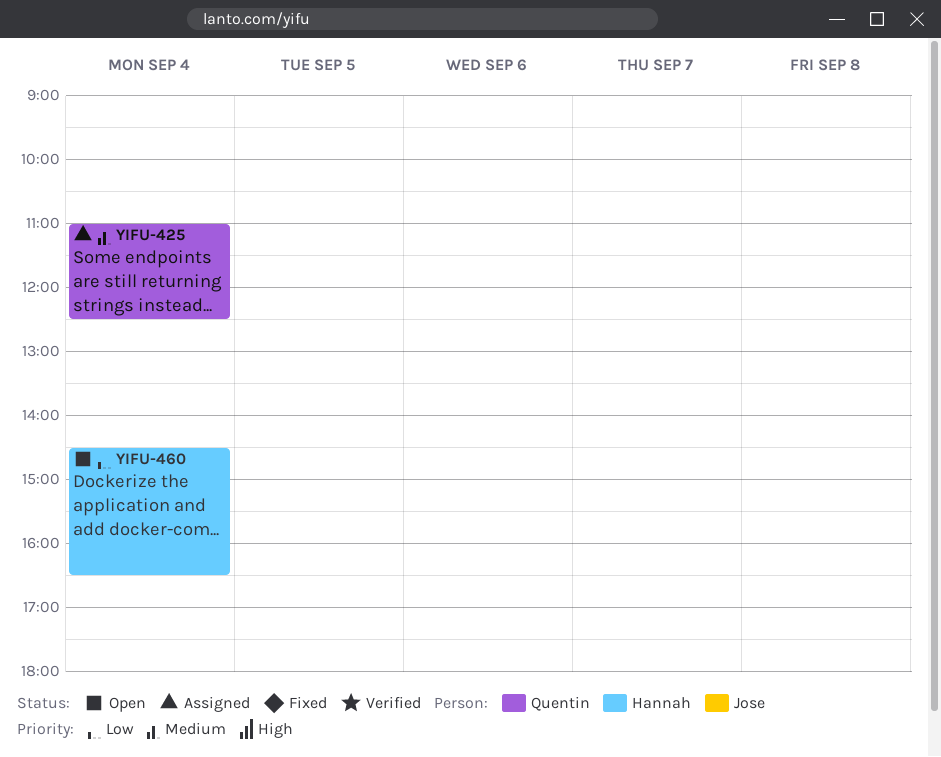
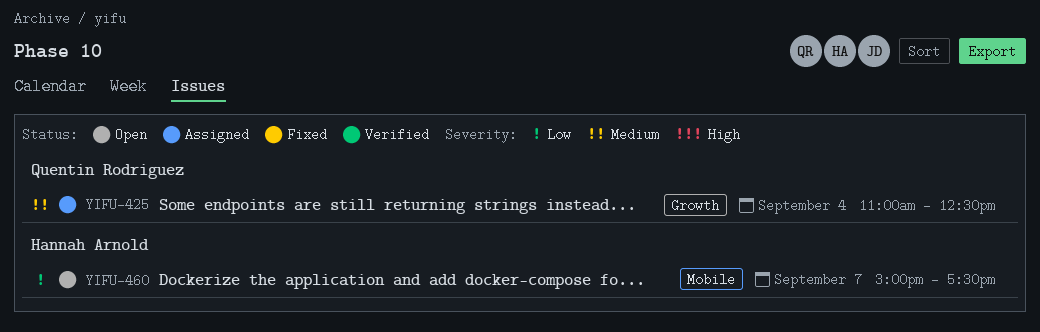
YIFU-460, day: Sep 4 -> Sep 7
YIFU-460, begins: 14:30 -> 15:00
YIFU-460, ends: 16:30 -> 17:30

